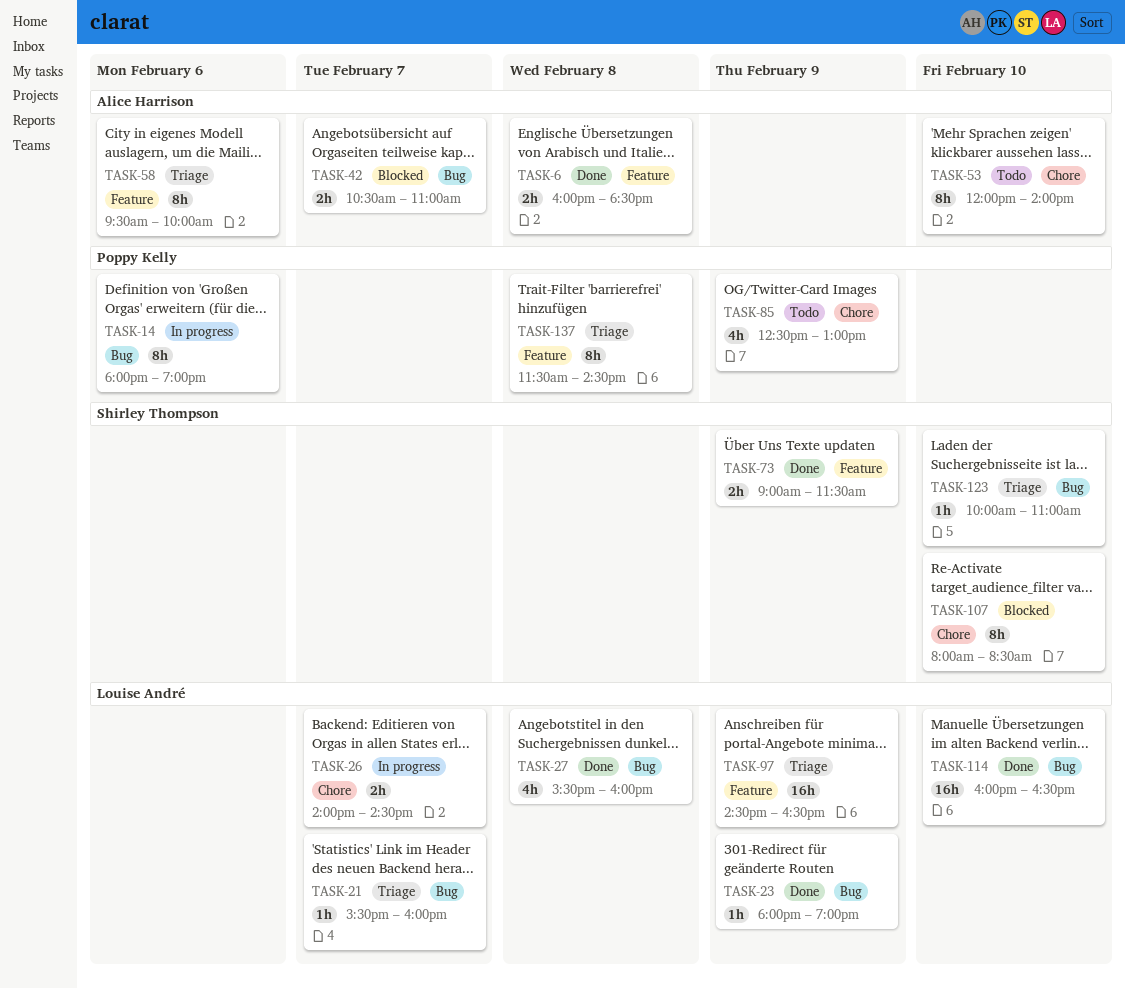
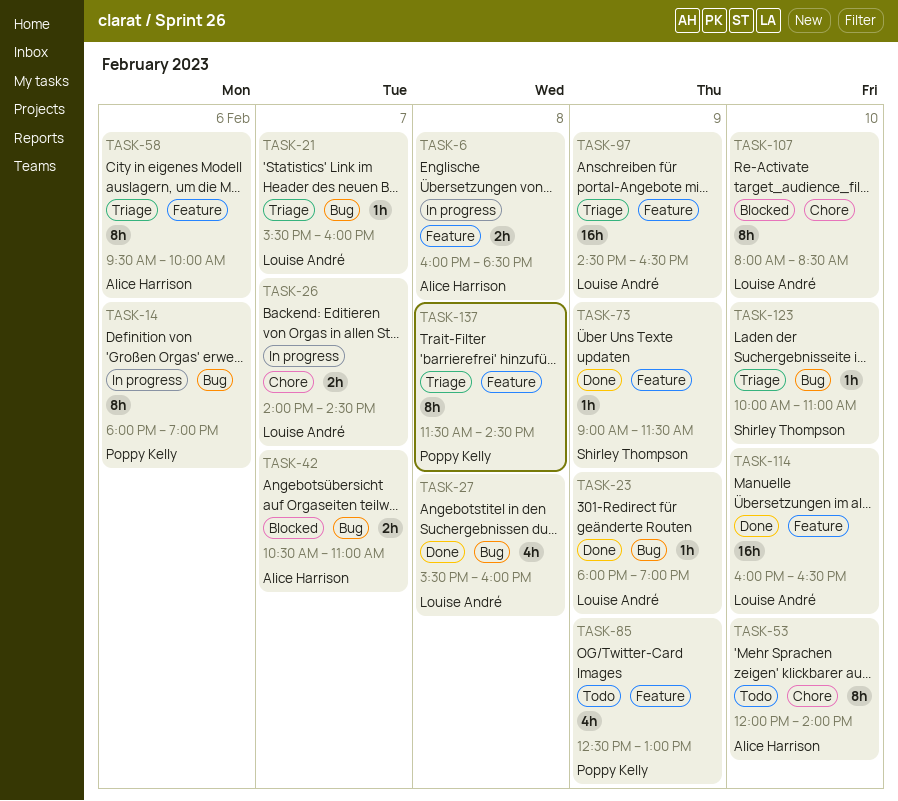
TASK-6, status: Done -> In progress
TASK-73, estimate: 2h -> 1h
TASK-85, label: Chore -> Feature
TASK-107, owner: Shirley Thompson -> Louise André
TASK-114, label: Bug -> Feature

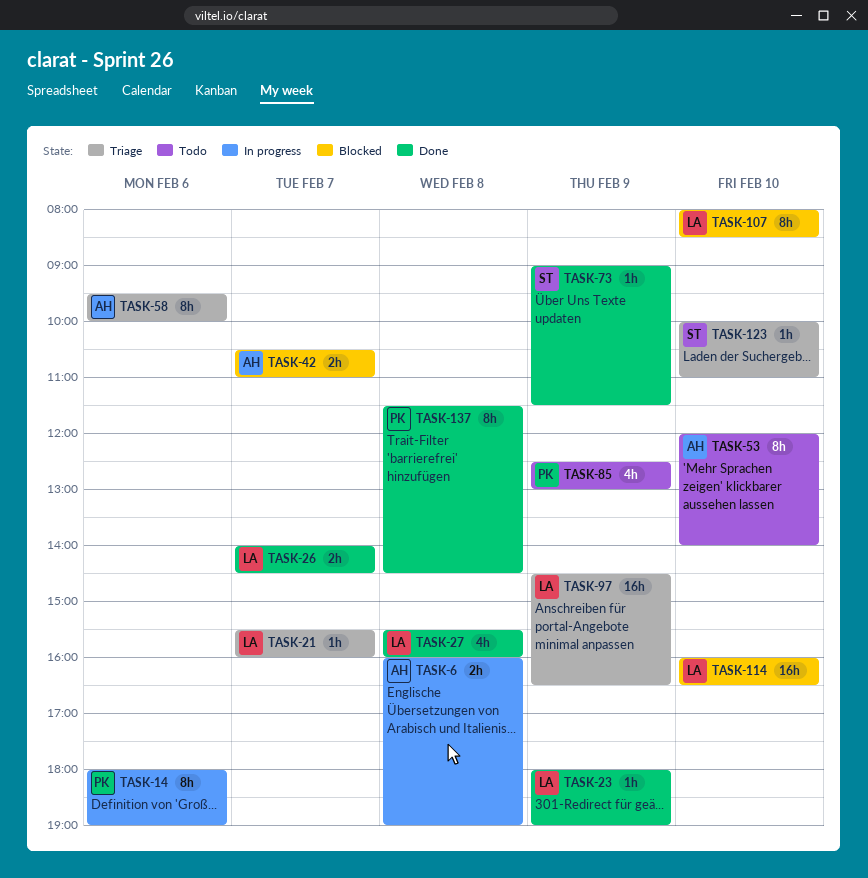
TASK-6, ends: 18:30 -> 19:00
TASK-26, status: In progress -> Done
TASK-114, status: Done -> Blocked
TASK-137, status: Triage -> Done

